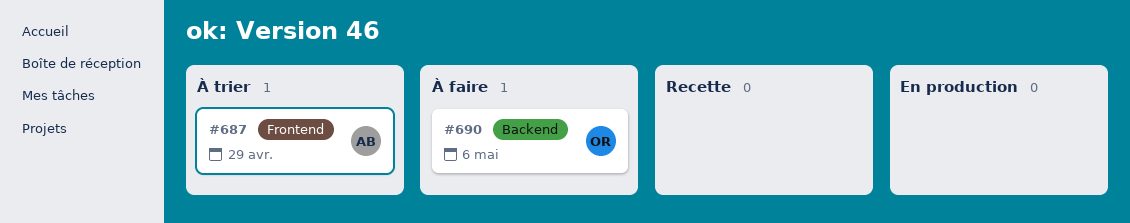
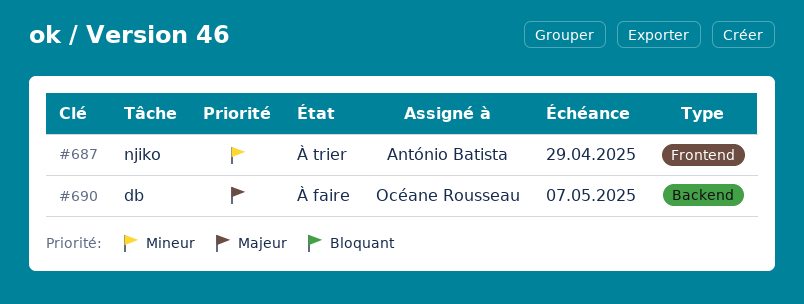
#690, due: May 6 -> May 7

